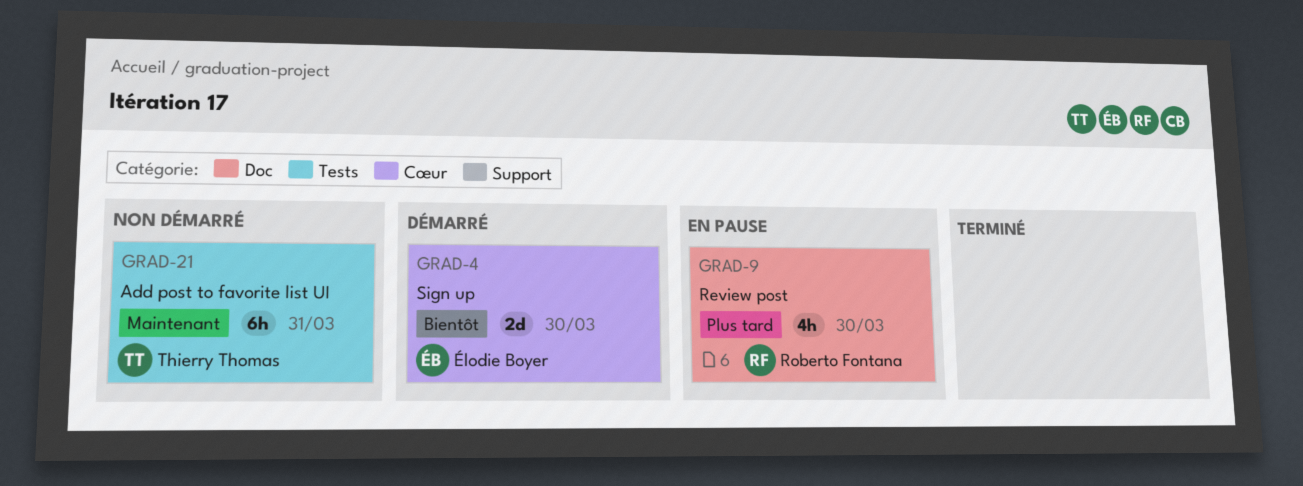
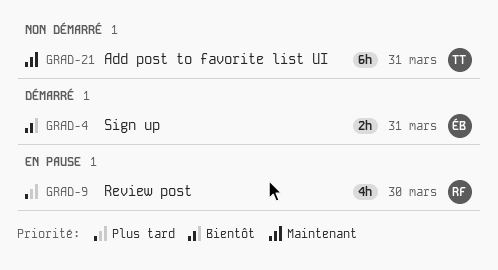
GRAD-4, estimate: 2d -> 2h
GRAD-4, due: Mar 30 -> Mar 31

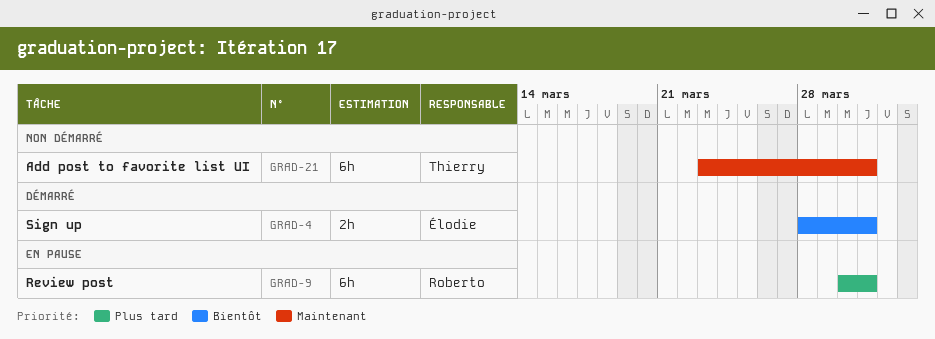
GRAD-9, estimate: 4h -> 6h
GRAD-9, due: Mar 30 -> Mar 31

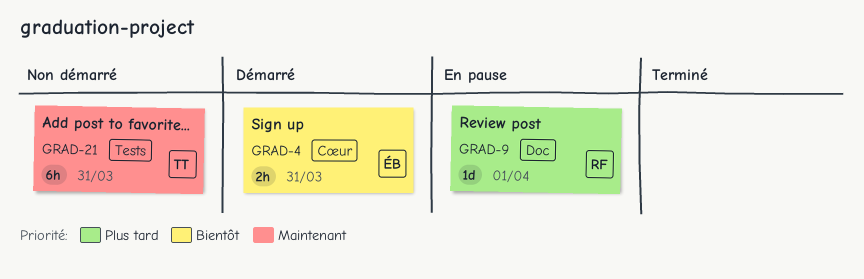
GRAD-9, estimate: 6h -> 1d
GRAD-9, due: Mar 31 -> Apr 1

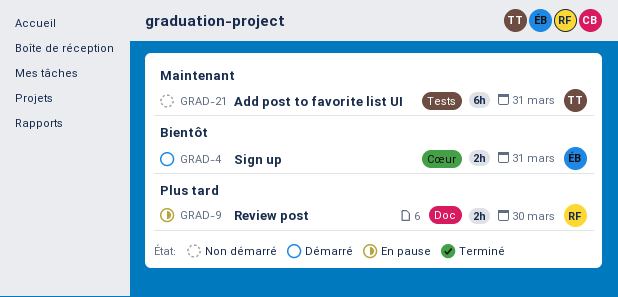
GRAD-9, estimate: 1d -> 2h
GRAD-9, due: Apr 1 -> Mar 30

